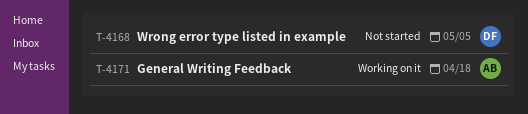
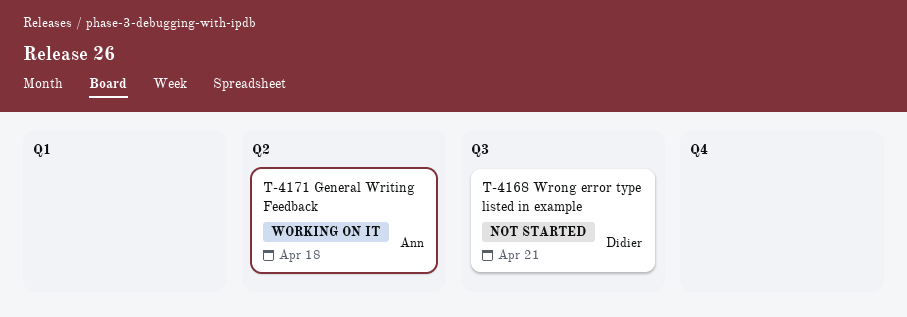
T-4168, due: May 5 -> Apr 21

